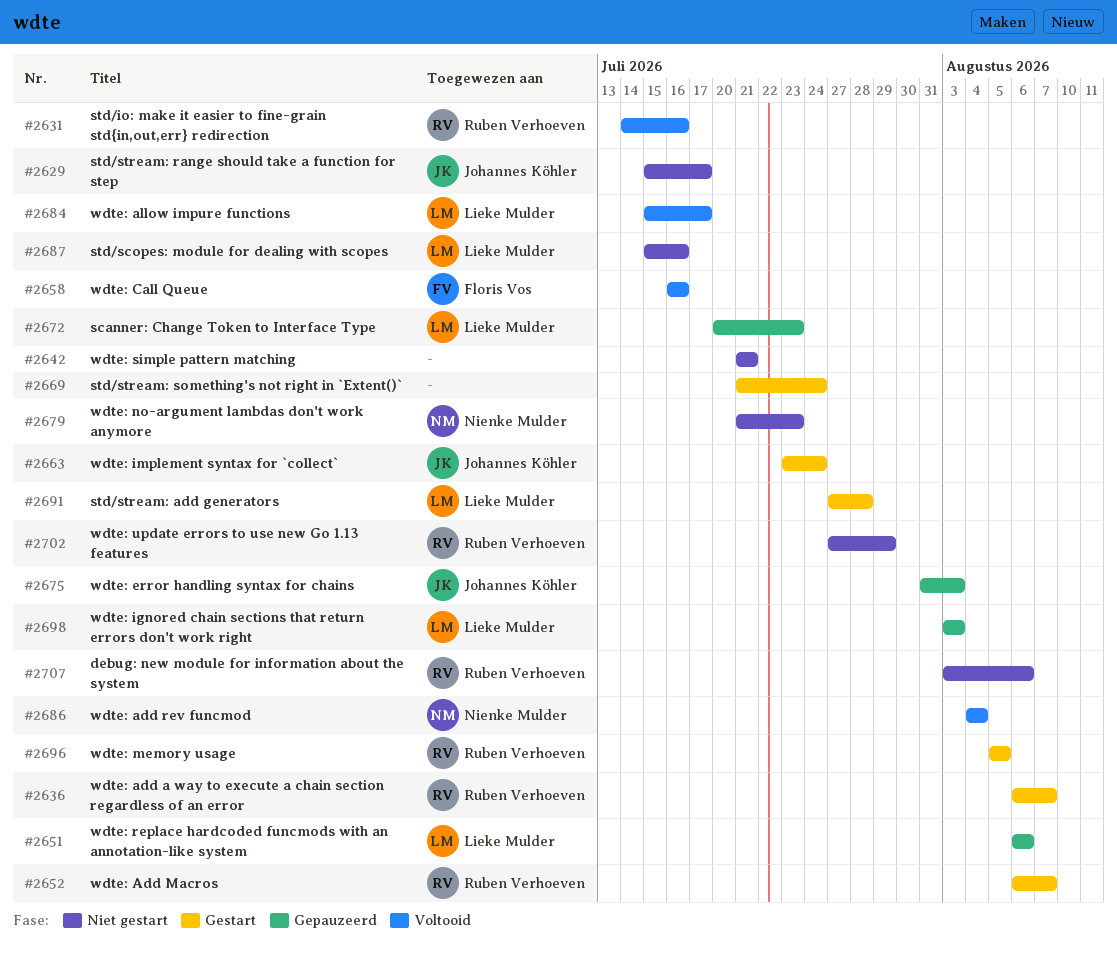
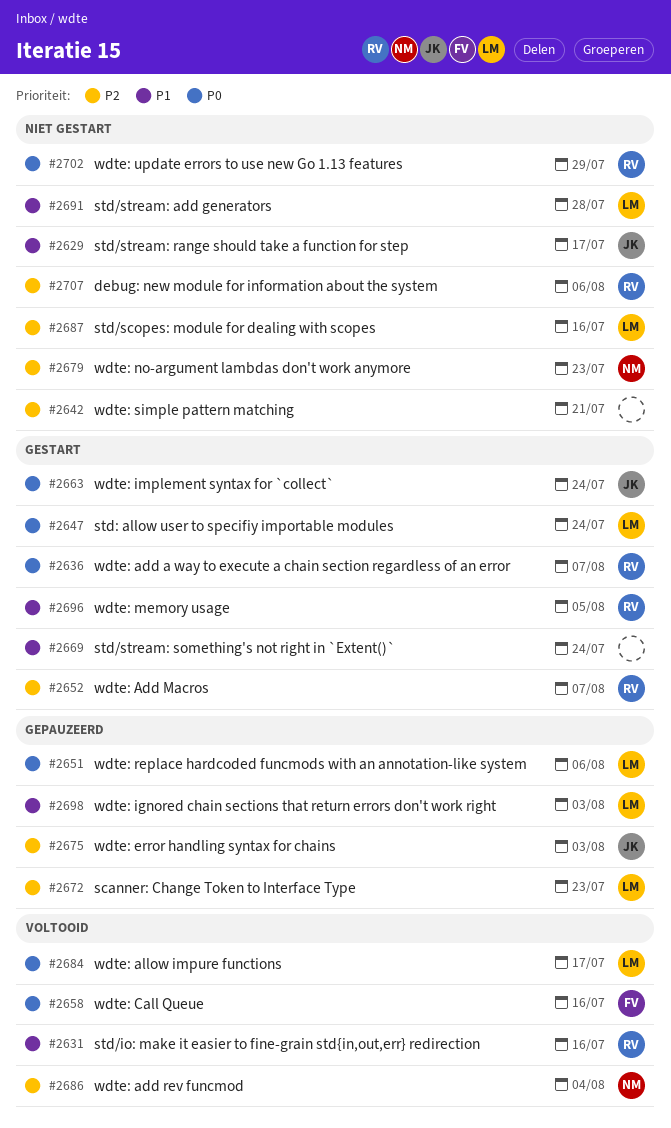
#2647: none -> present
#2691, status: Gestart -> Niet gestart

